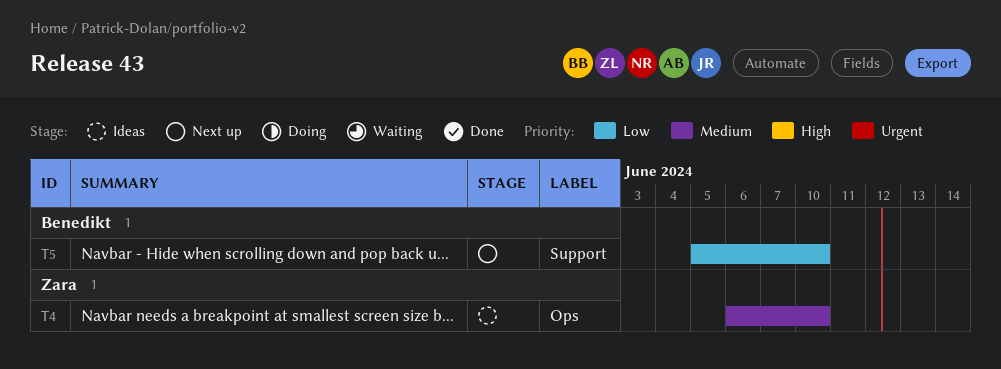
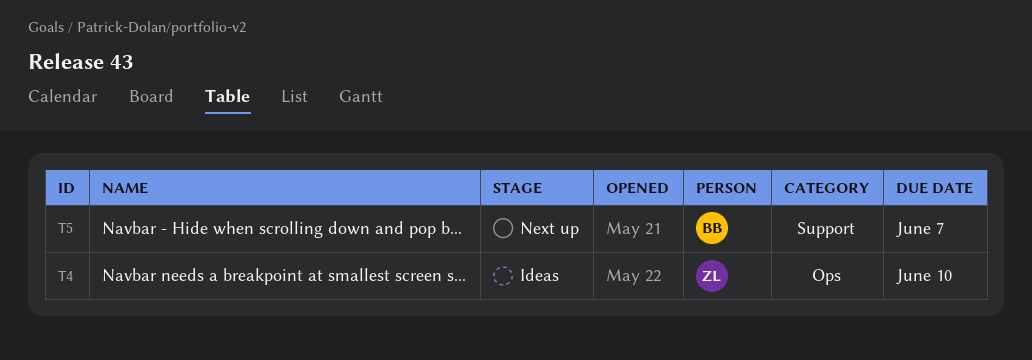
T5, due: Jun 10 -> Jun 7

